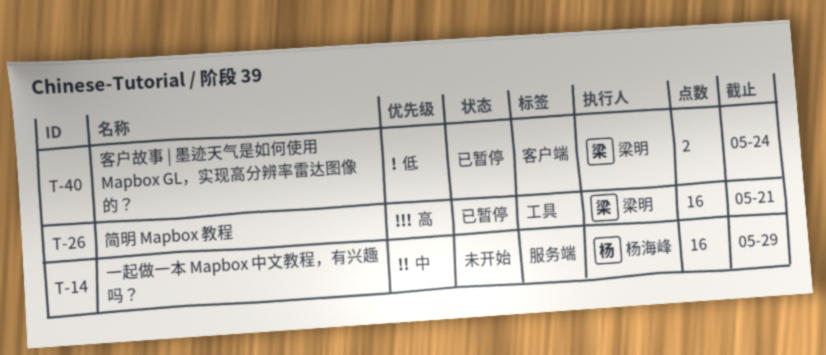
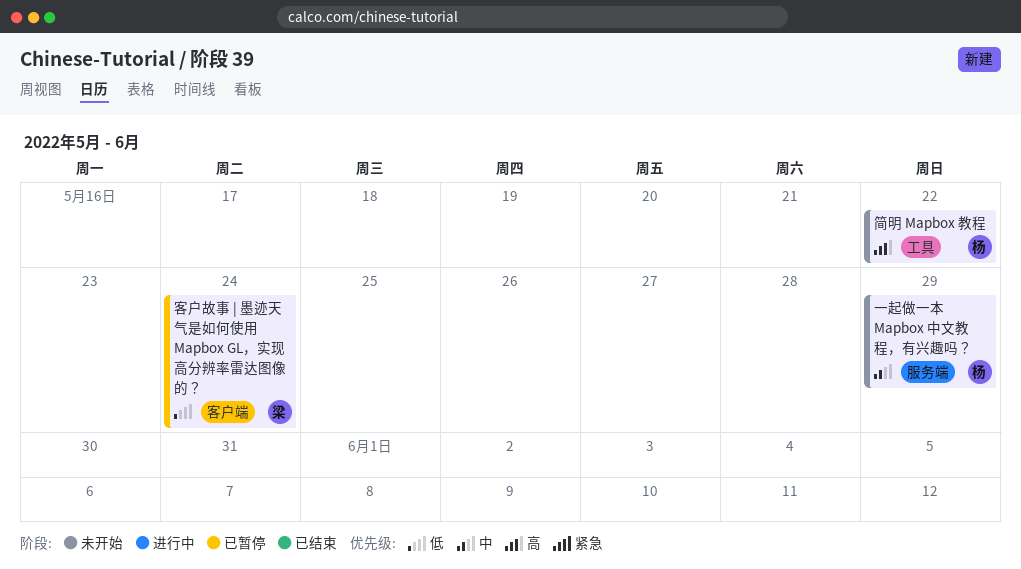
简明 Mapbox 教程, status: 已暂停 -> 未开始
简明 Mapbox 教程, owner: 梁明 -> 杨海峰
简明 Mapbox 教程, due: May 21 -> May 22

